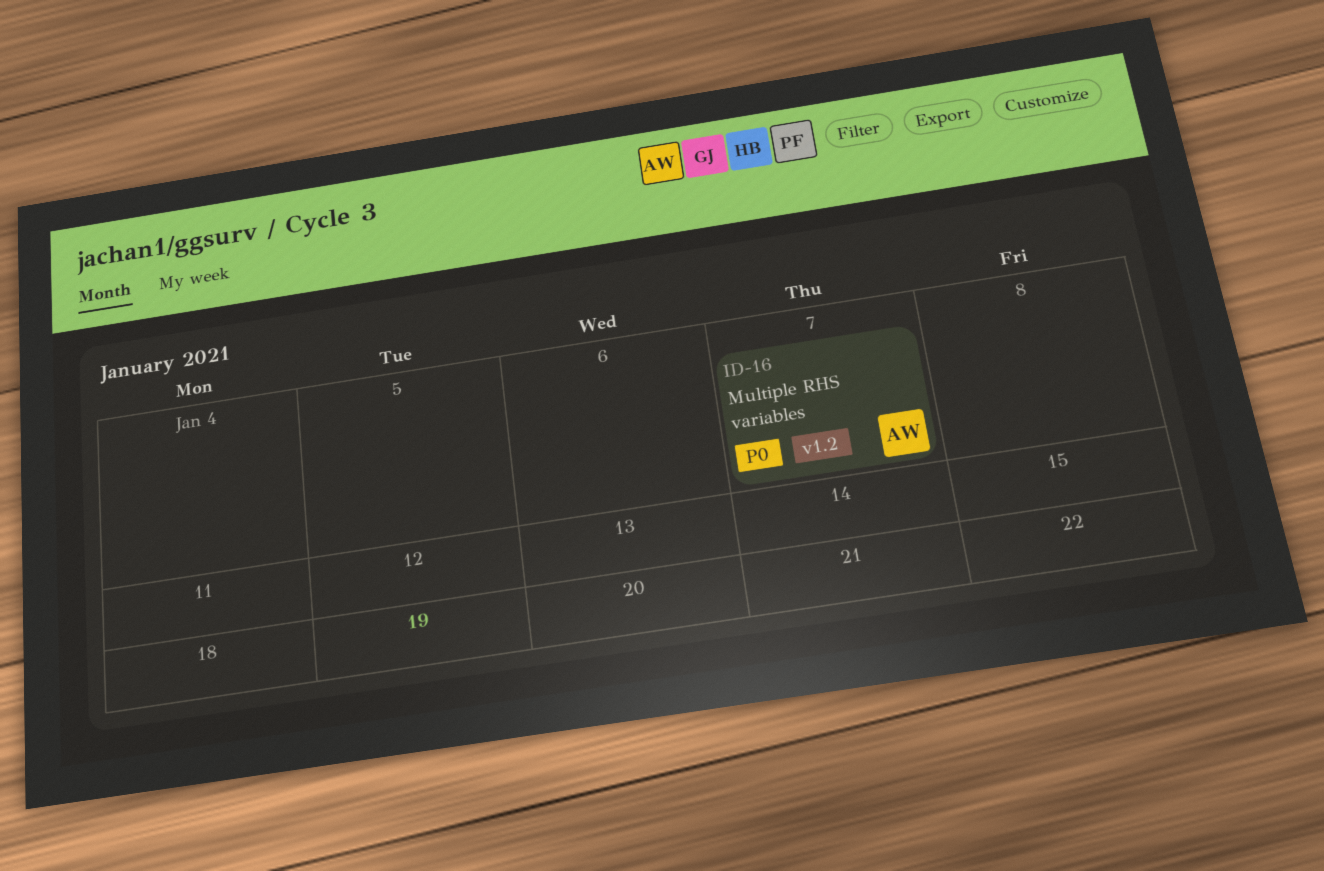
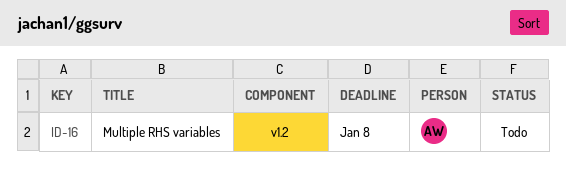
ID-16, due: Jan 7 -> Jan 8

